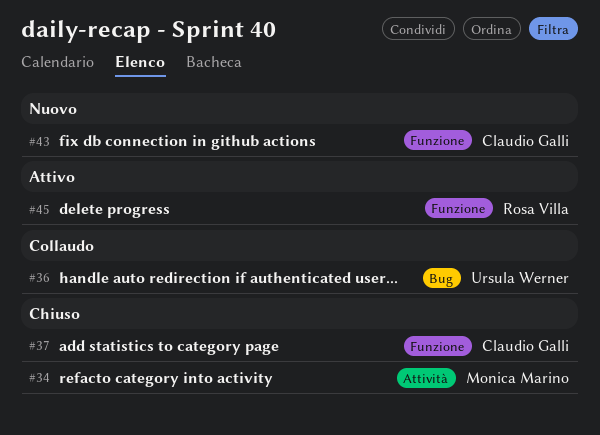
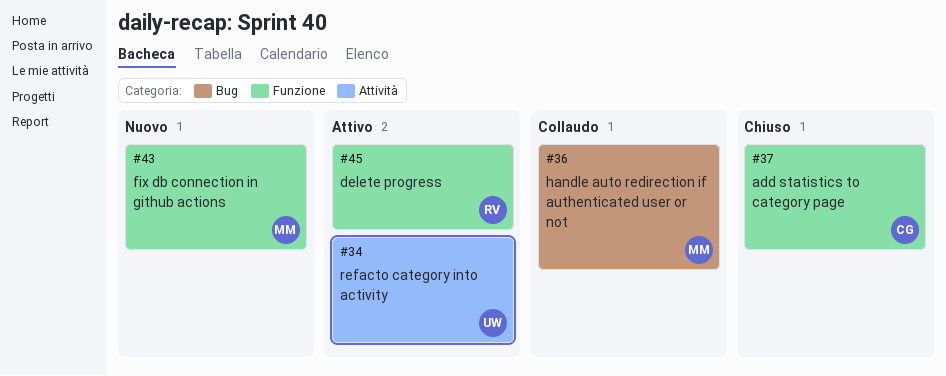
#34, status: Chiuso -> Attivo
#34, owner: Monica Marino -> Ursula Werner
#36, owner: Ursula Werner -> Monica Marino
#43, owner: Claudio Galli -> Monica Marino

